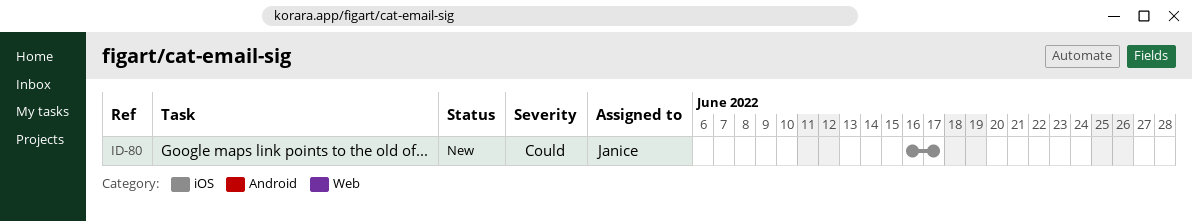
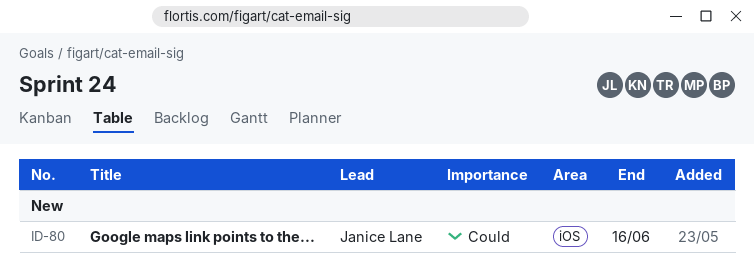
ID-80, due: Jun 17 -> Jun 16

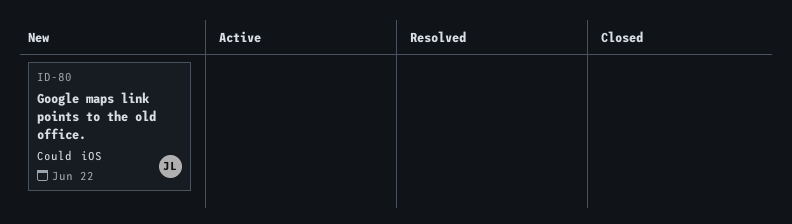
ID-80, due: Jun 16 -> Jun 22

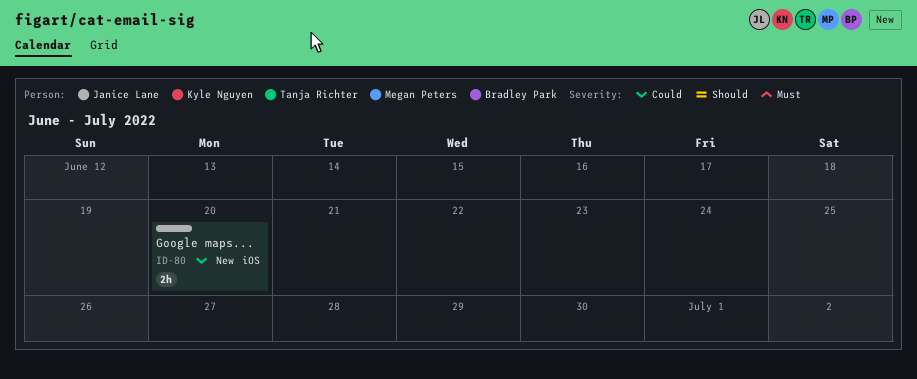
ID-80, due: Jun 22 -> Jun 20

